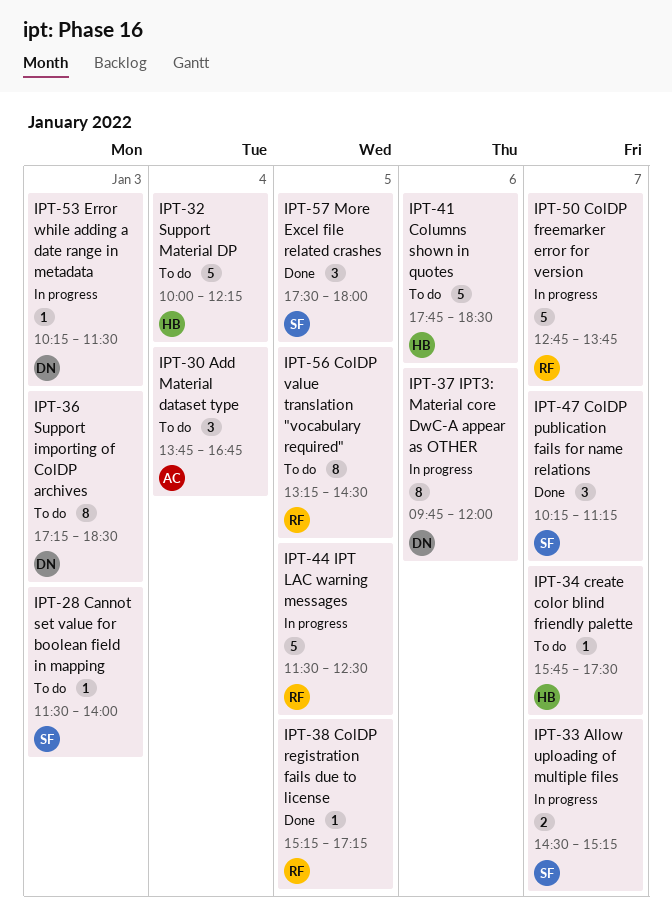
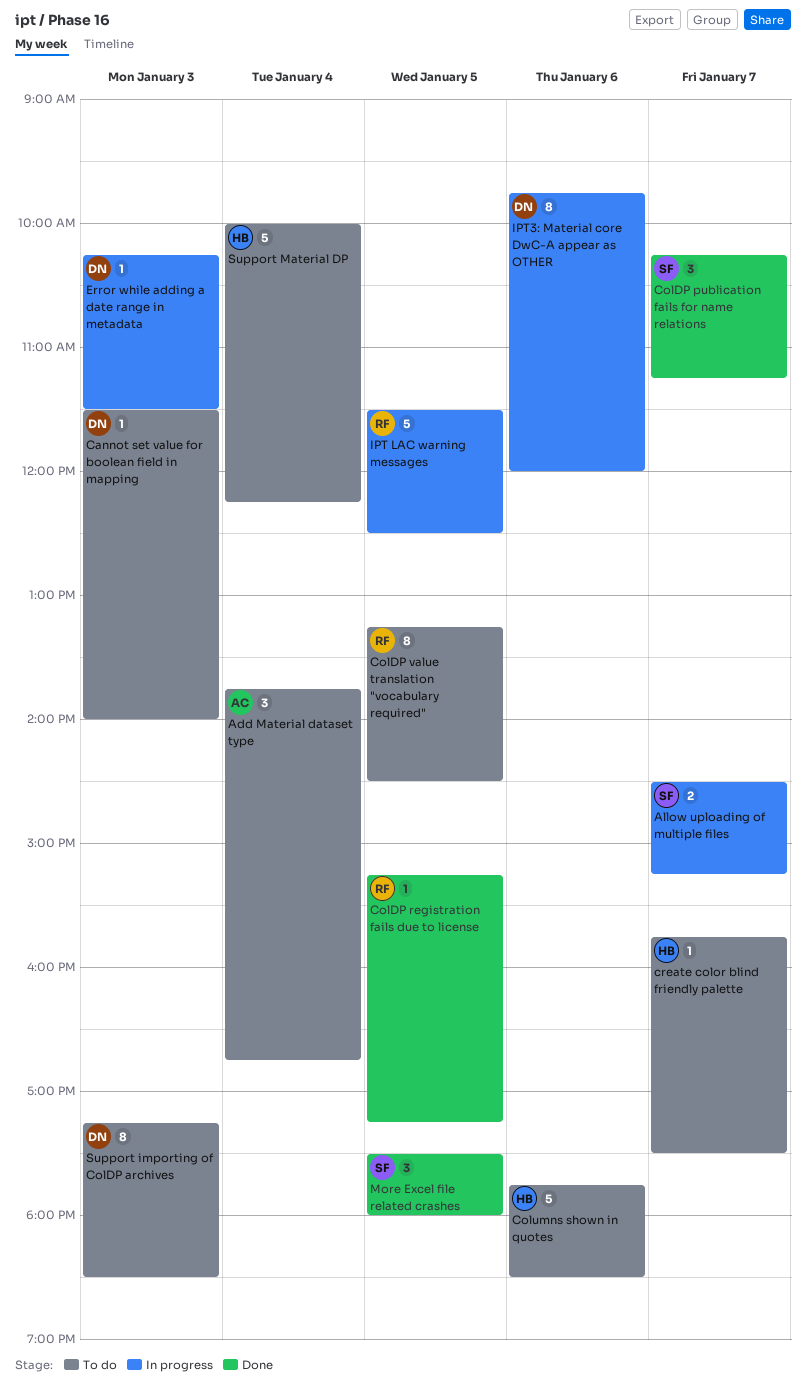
Cannot set value for boolean field in mapping, owner: SF -> DN
ColDP freemarker error for version: present -> none

